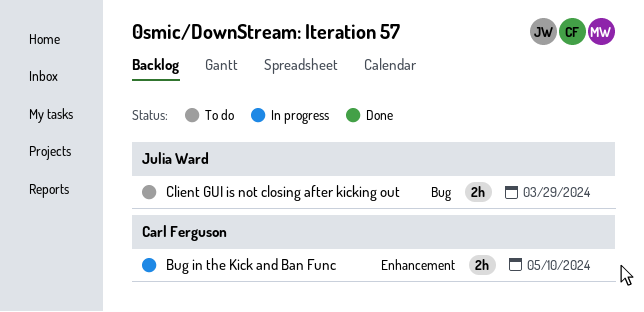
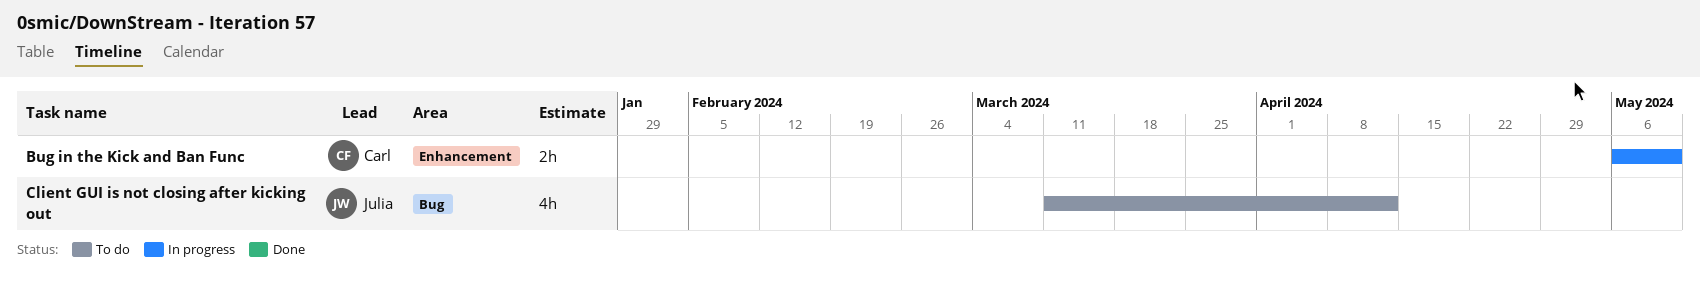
Client GUI is not closing after kicking out, estimate: 2h -> 4h
Client GUI is not closing after kicking out, due: Mar 29 -> Apr 12

